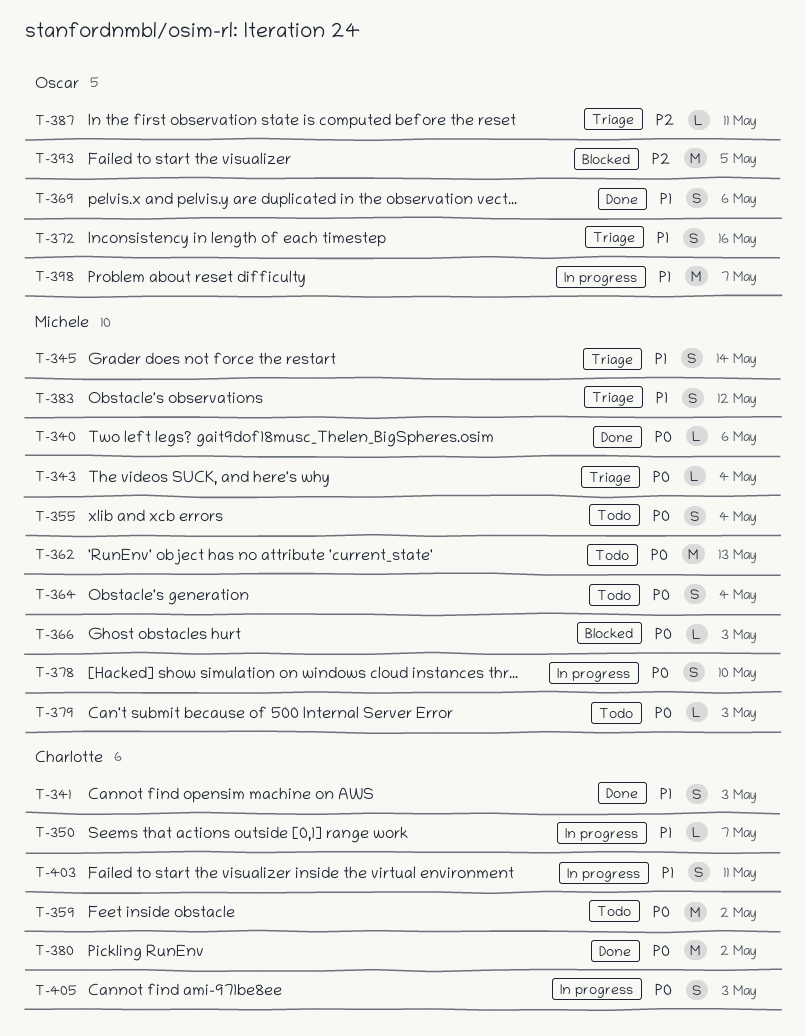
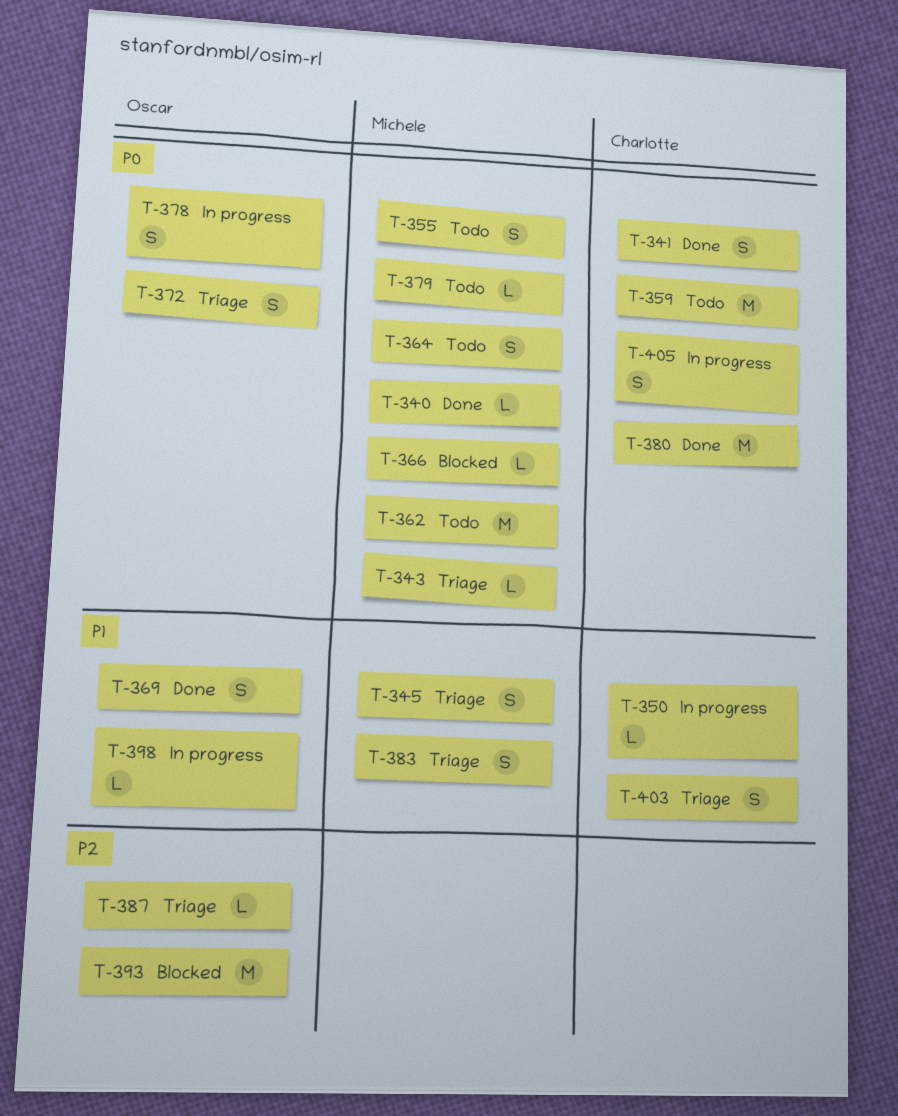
T-341, priority: P1 -> P0
T-372, priority: P1 -> P0
T-378, owner: Michele -> Oscar
T-398, estimate: M -> L
T-403, status: In progress -> Triage

